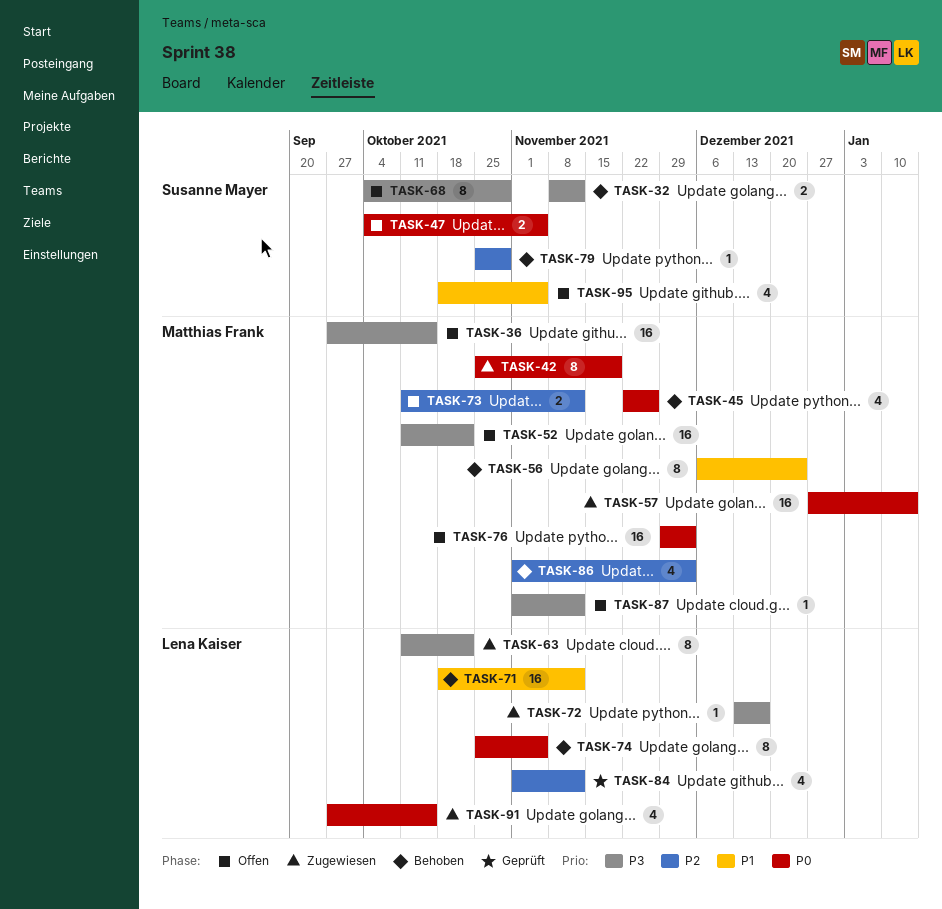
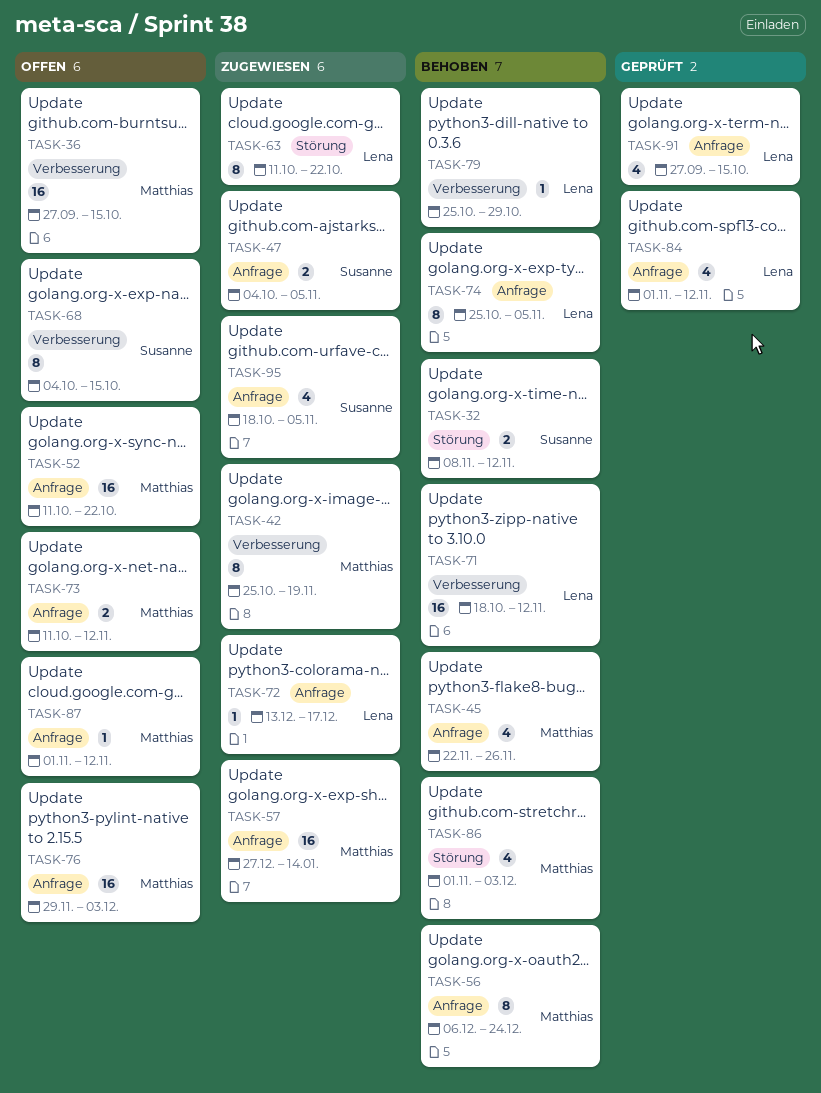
TASK-47, status: Offen -> Zugewiesen
TASK-68, due: Oct 29 -> Oct 15
TASK-79, owner: Susanne Mayer -> Lena Kaiser
TASK-91, status: Zugewiesen -> Geprüft
TASK-95, status: Offen -> Zugewiesen

